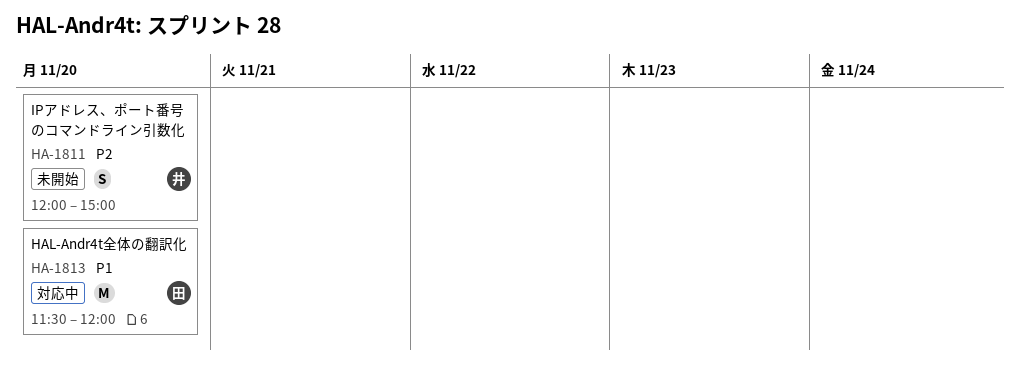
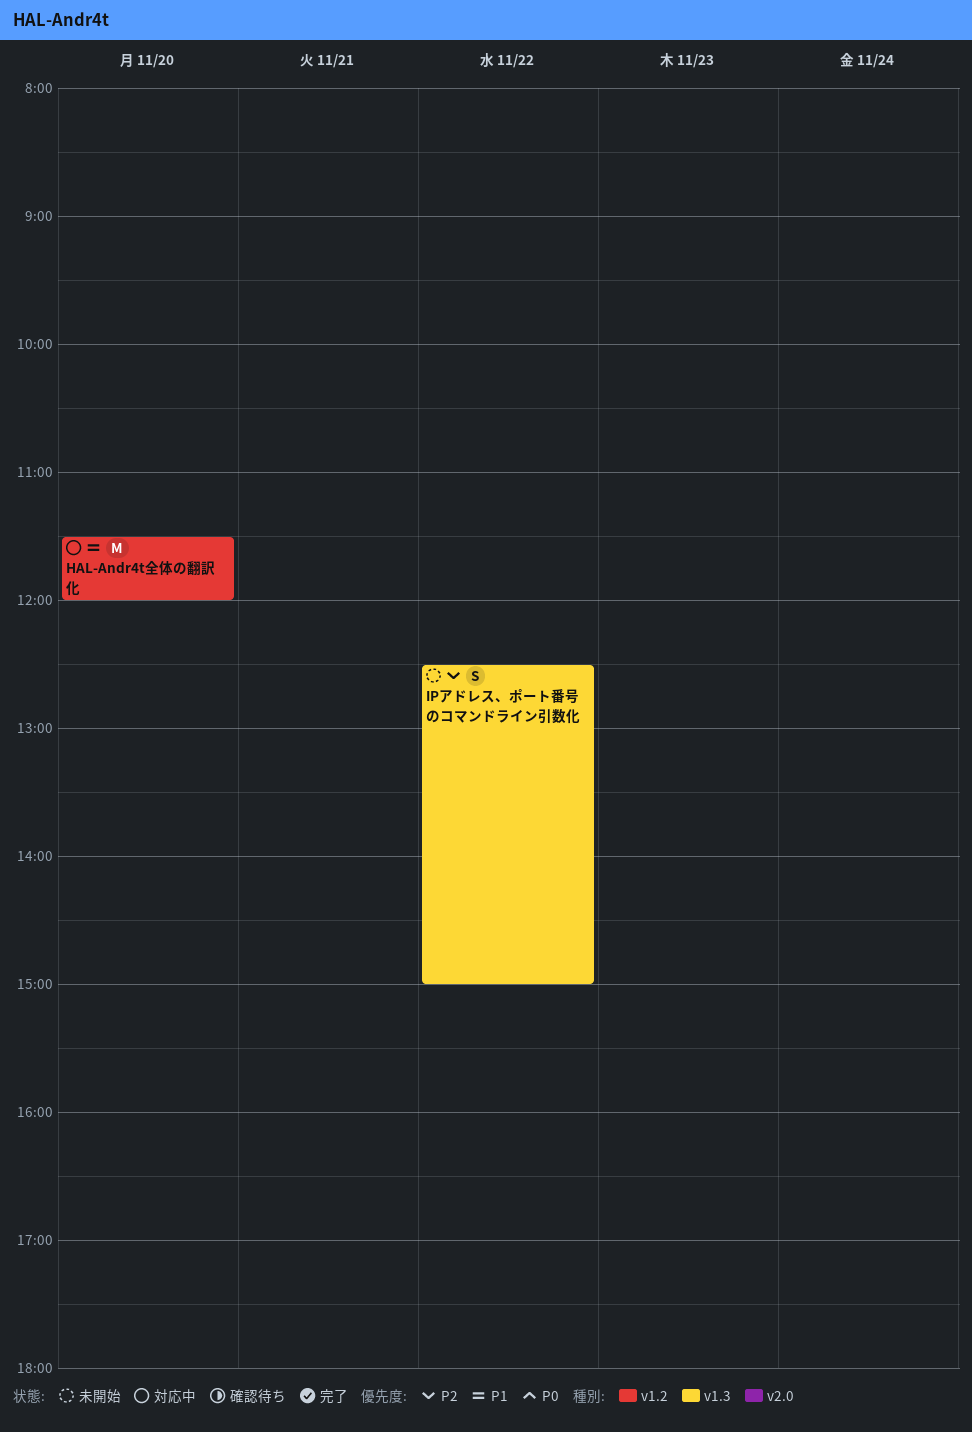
IPアドレス、ポート番号のコマンドライン引数化, day: Nov 20 -> Nov 22
IPアドレス、ポート番号のコマンドライン引数化, begins: 12:00 -> 12:30

